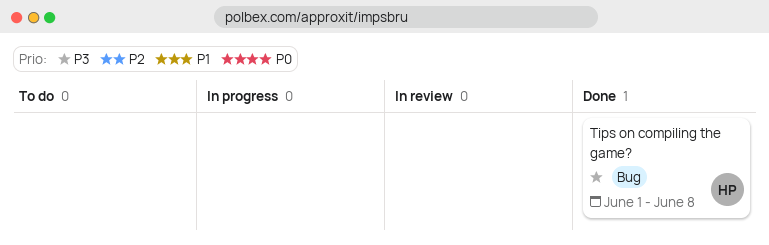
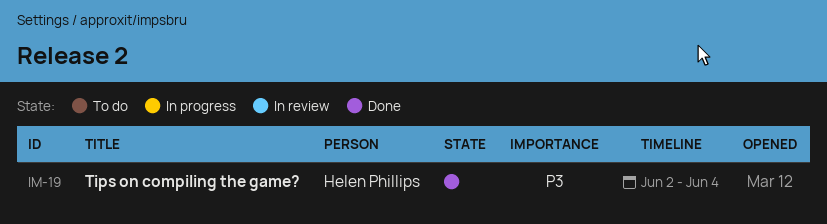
Tips on compiling the game?, start: Jun 1 -> Jun 2
Tips on compiling the game?, due: Jun 8 -> Jun 4

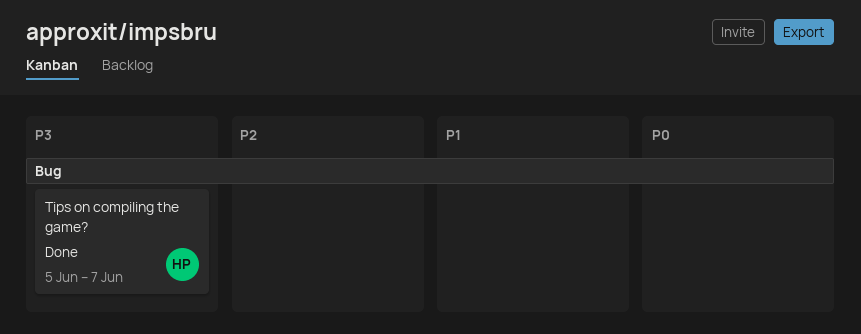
Tips on compiling the game?, start: Jun 2 -> Jun 5
Tips on compiling the game?, due: Jun 4 -> Jun 7

